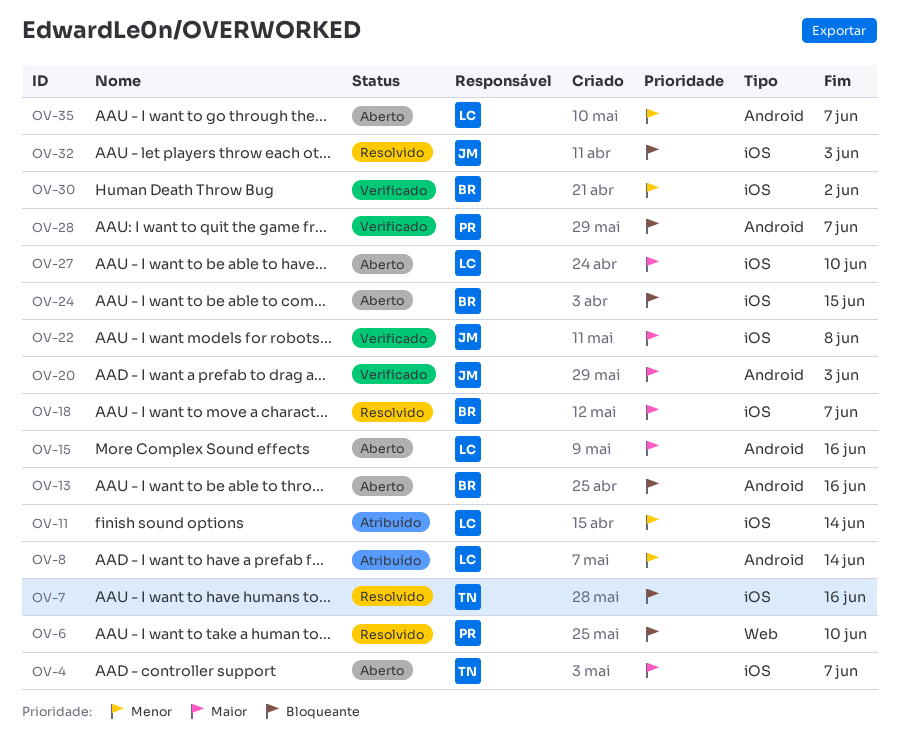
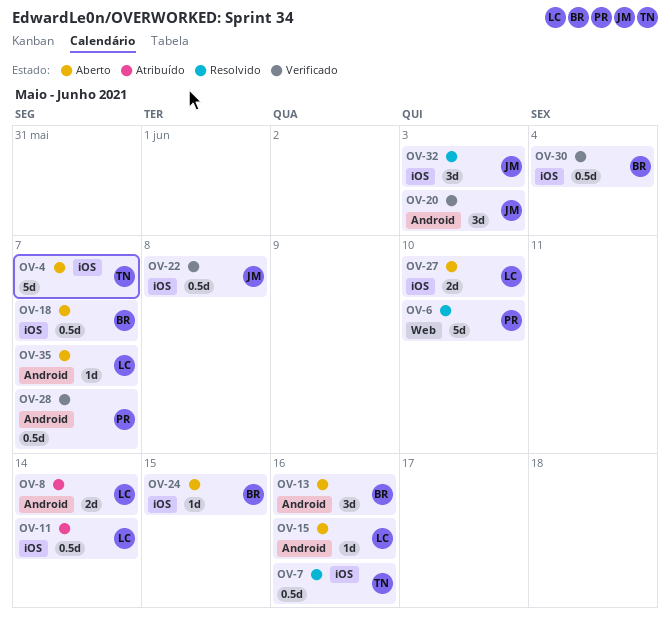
OV-18, status: Resolvido -> Aberto
OV-30, due: Jun 2 -> Jun 4

